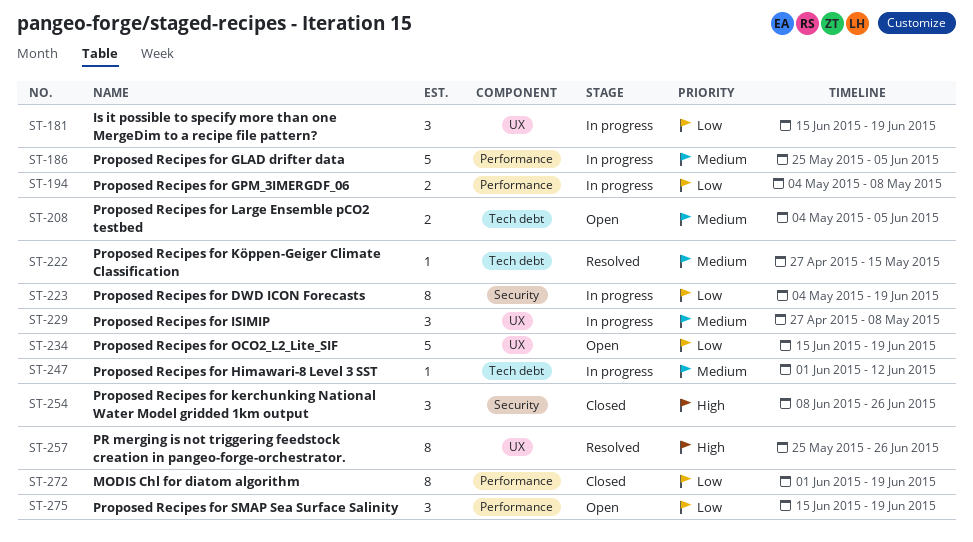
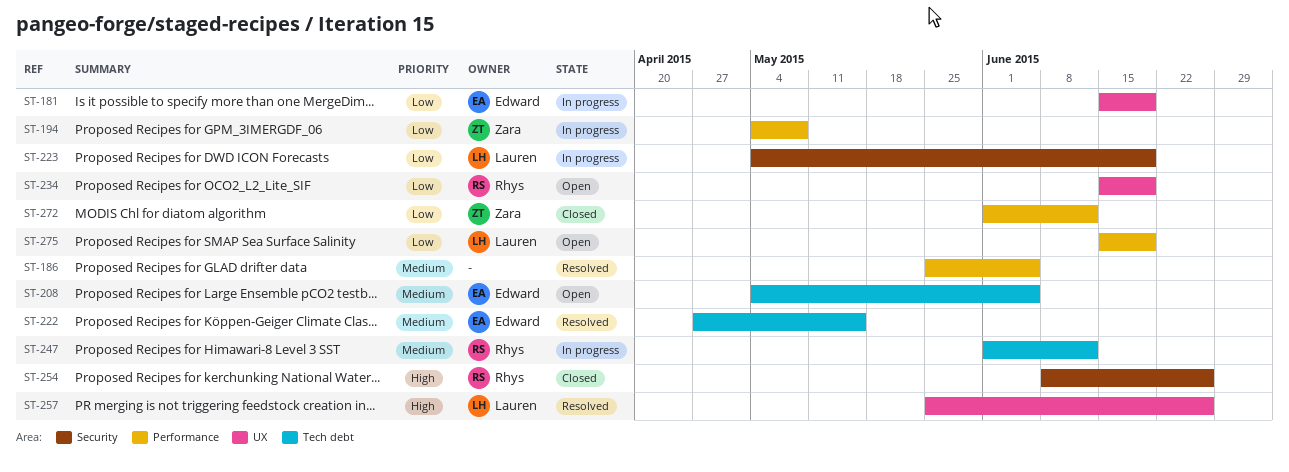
ST-186, status: In progress -> Resolved
ST-229: present -> none
ST-272, due: Jun 19 -> Jun 12

